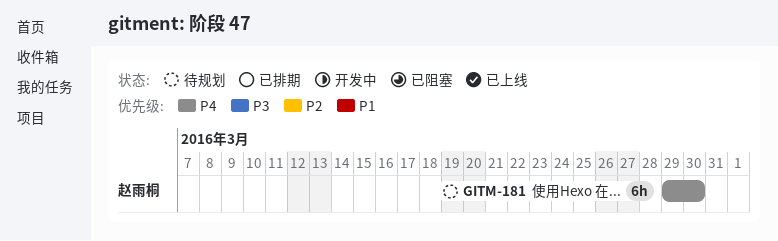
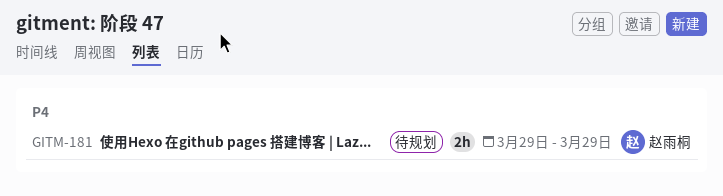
GITM-181, estimate: 6h -> 2h
GITM-181, due: Mar 30 -> Mar 29

